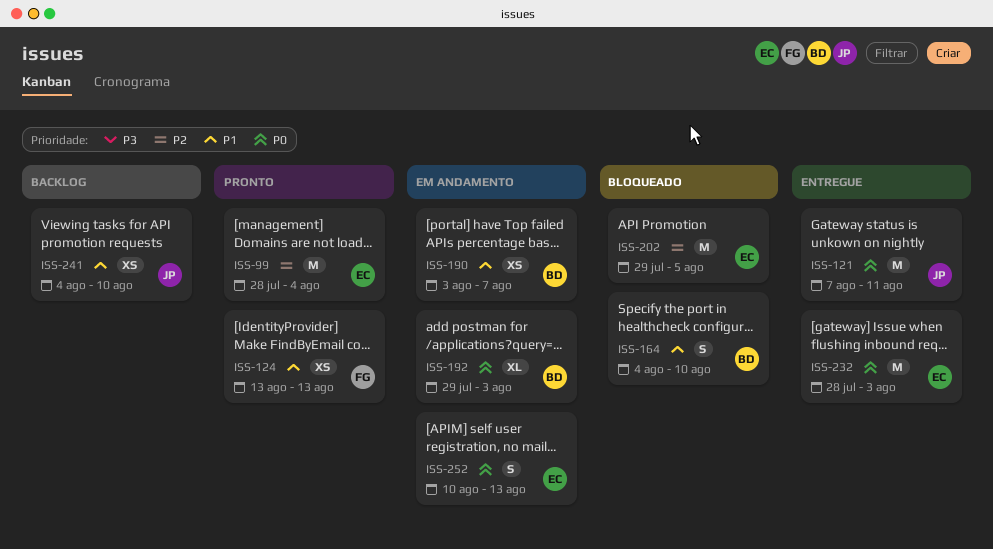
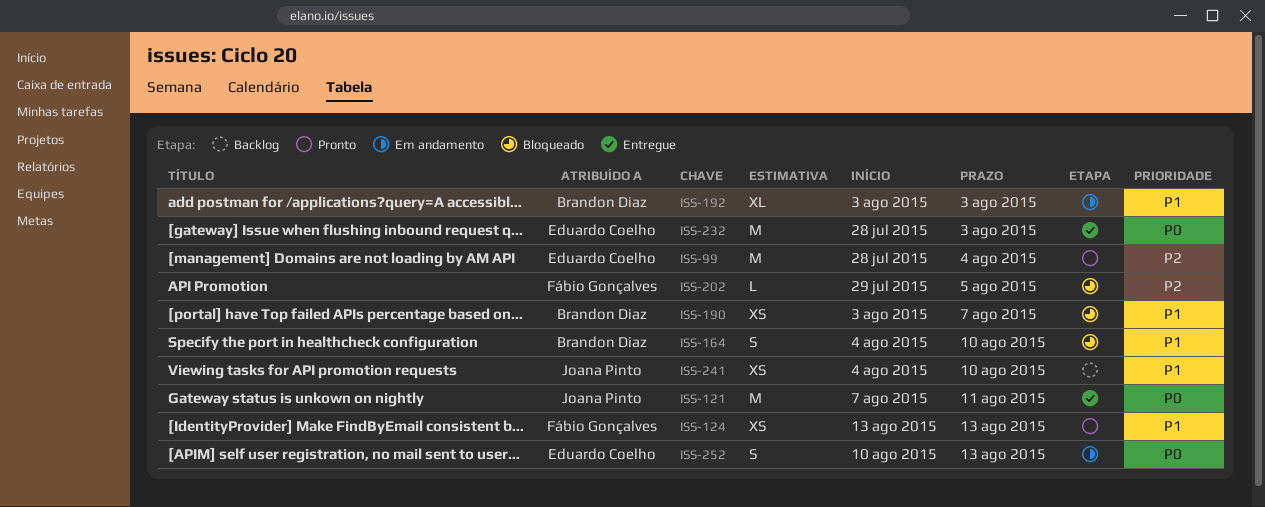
ISS-190, status: Em andamento -> Bloqueado
ISS-192, priority: P0 -> P1
ISS-192, start: Jul 29 -> Aug 3
ISS-202, owner: Eduardo Coelho -> Fábio Gonçalves
ISS-202, estimate: M -> L

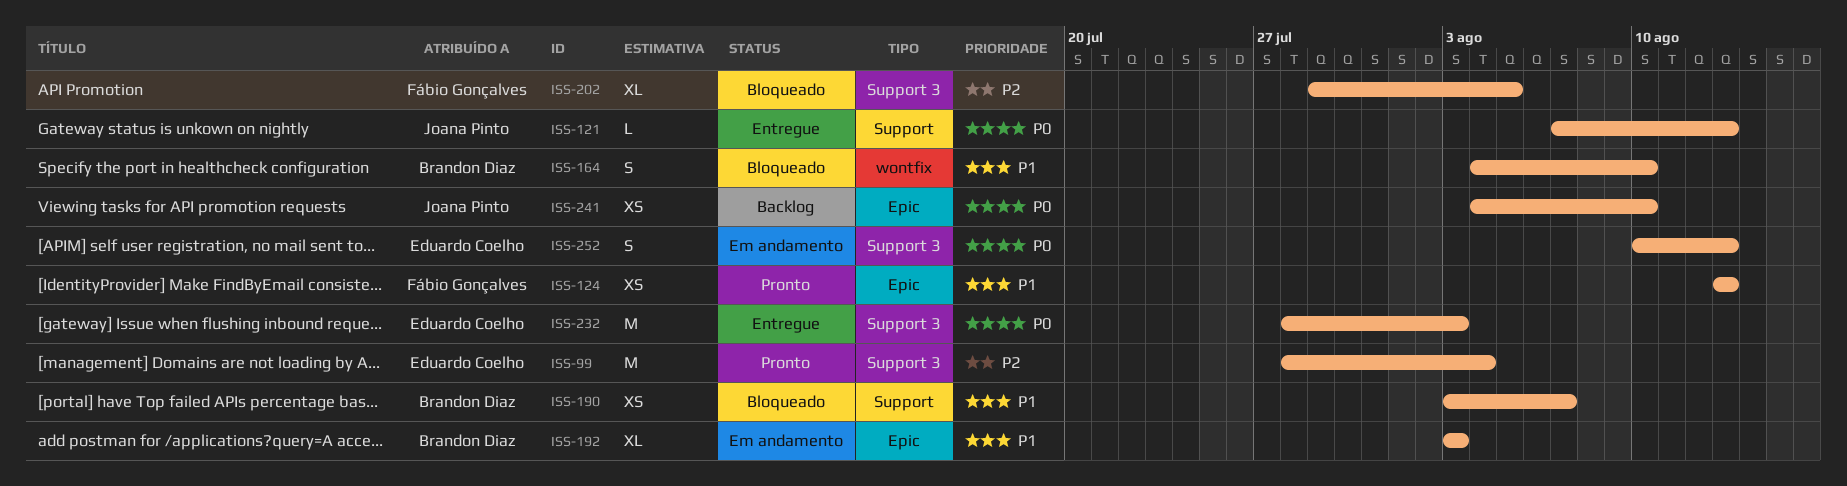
ISS-121, estimate: M -> L
ISS-121, due: Aug 11 -> Aug 13
ISS-202, estimate: L -> XL
ISS-241, priority: P1 -> P0

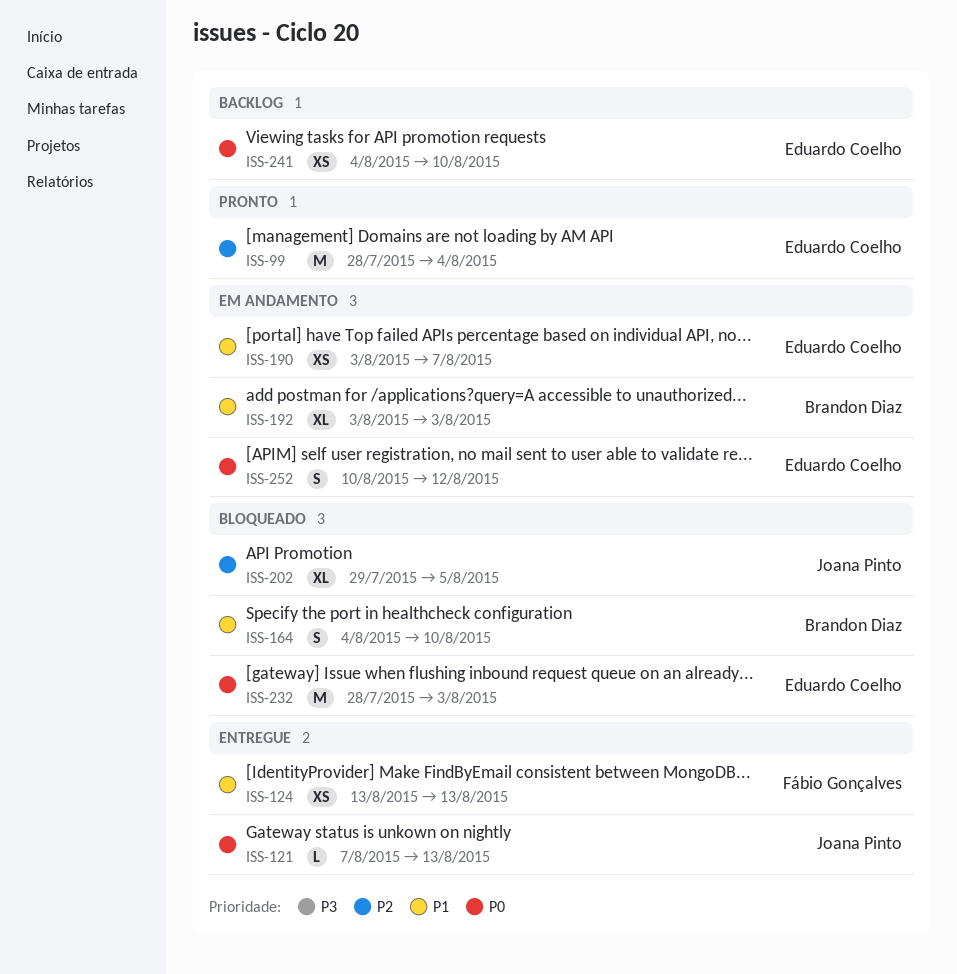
ISS-124, status: Pronto -> Entregue
ISS-190, status: Bloqueado -> Em andamento
ISS-190, owner: Brandon Diaz -> Eduardo Coelho
ISS-202, owner: Fábio Gonçalves -> Joana Pinto
ISS-232, status: Entregue -> Bloqueado
ISS-241, owner: Joana Pinto -> Eduardo Coelho
ISS-252, due: Aug 13 -> Aug 12

